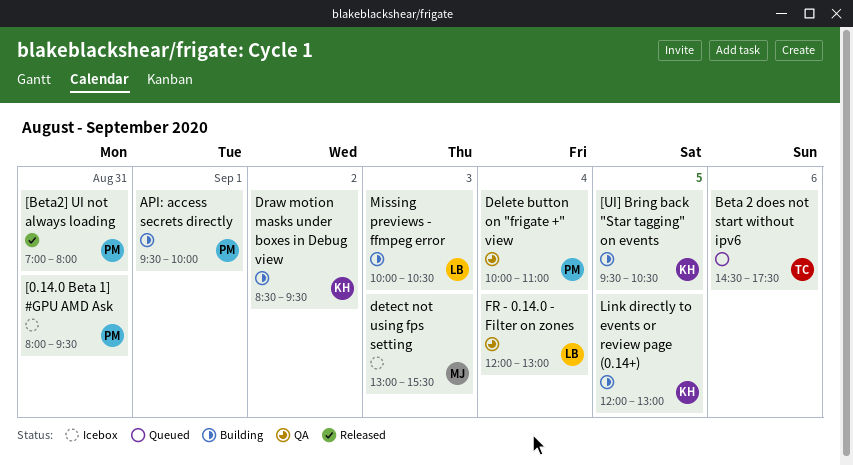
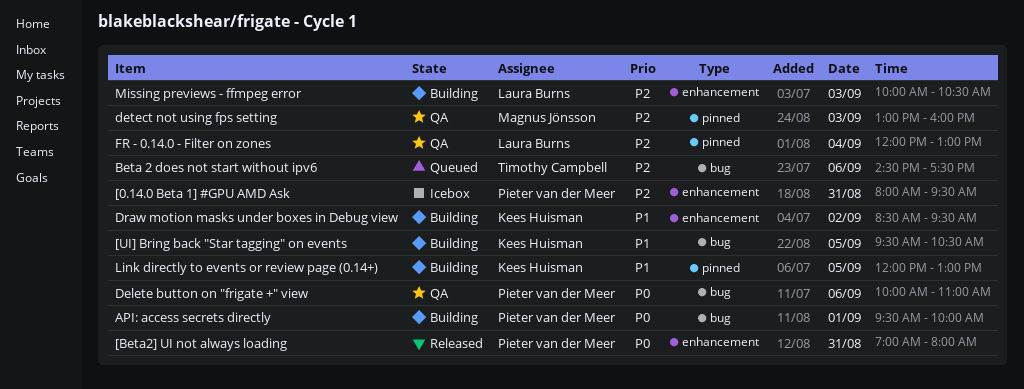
Delete button on "frigate +" view, day: Sep 4 -> Sep 6
detect not using fps setting, status: Icebox -> QA
detect not using fps setting, ends: 15:30 -> 16:00

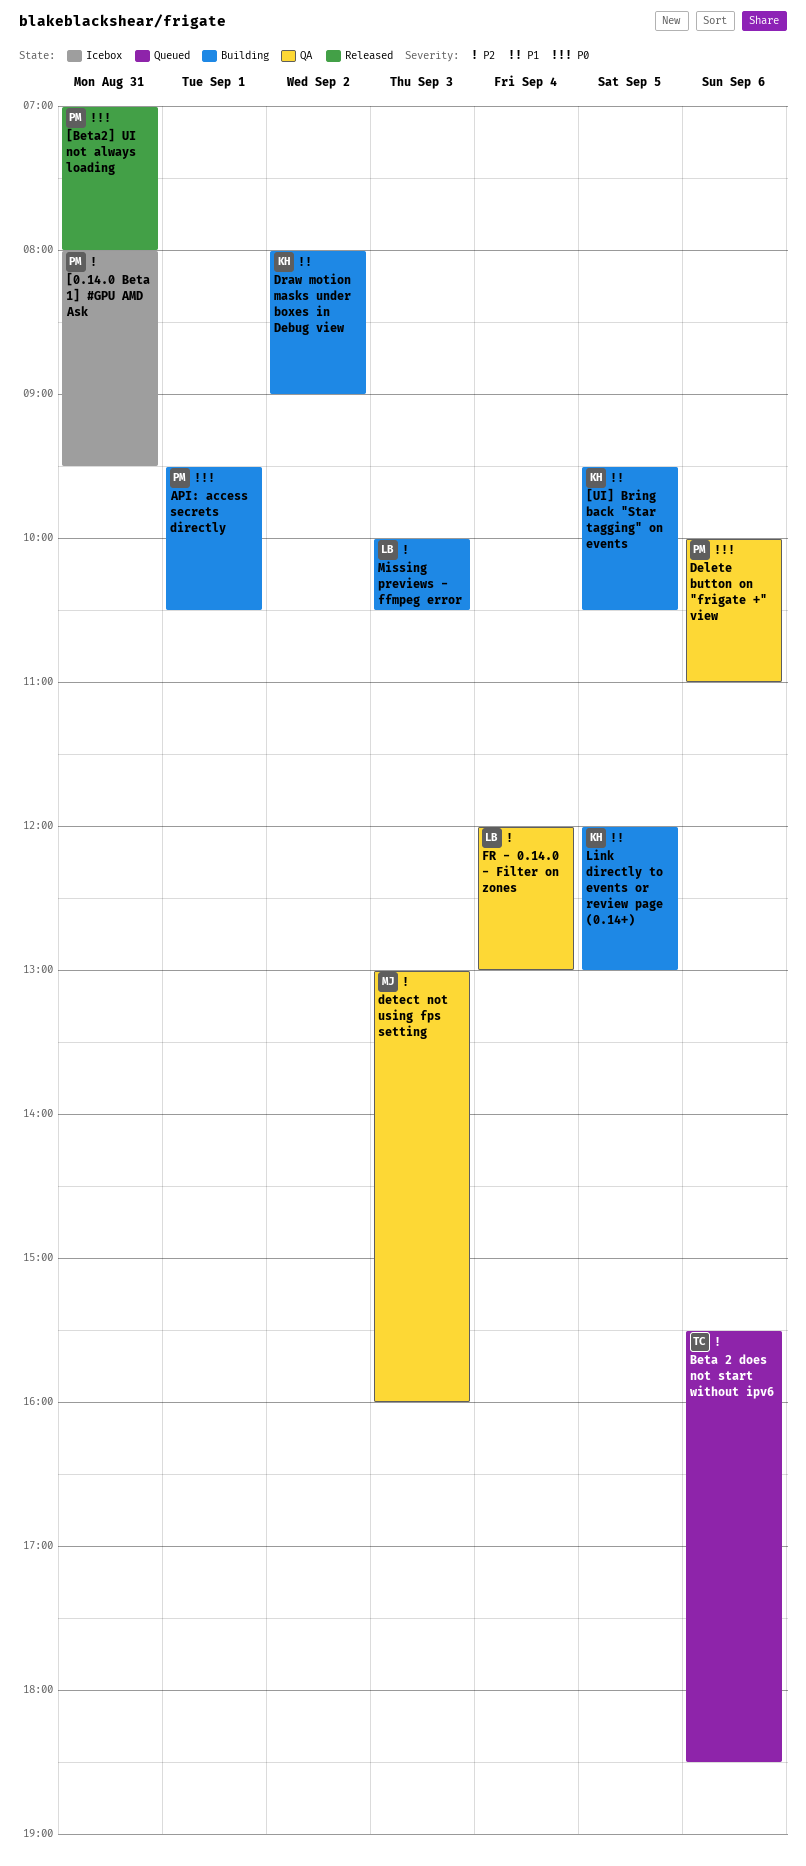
API: access secrets directly, ends: 10:00 -> 10:30
Beta 2 does not start without ipv6, begins: 14:30 -> 15:30
Beta 2 does not start without ipv6, ends: 17:30 -> 18:30
Draw motion masks under boxes in Debug view, begins: 08:30 -> 08:00
Draw motion masks under boxes in Debug view, ends: 09:30 -> 09:00

